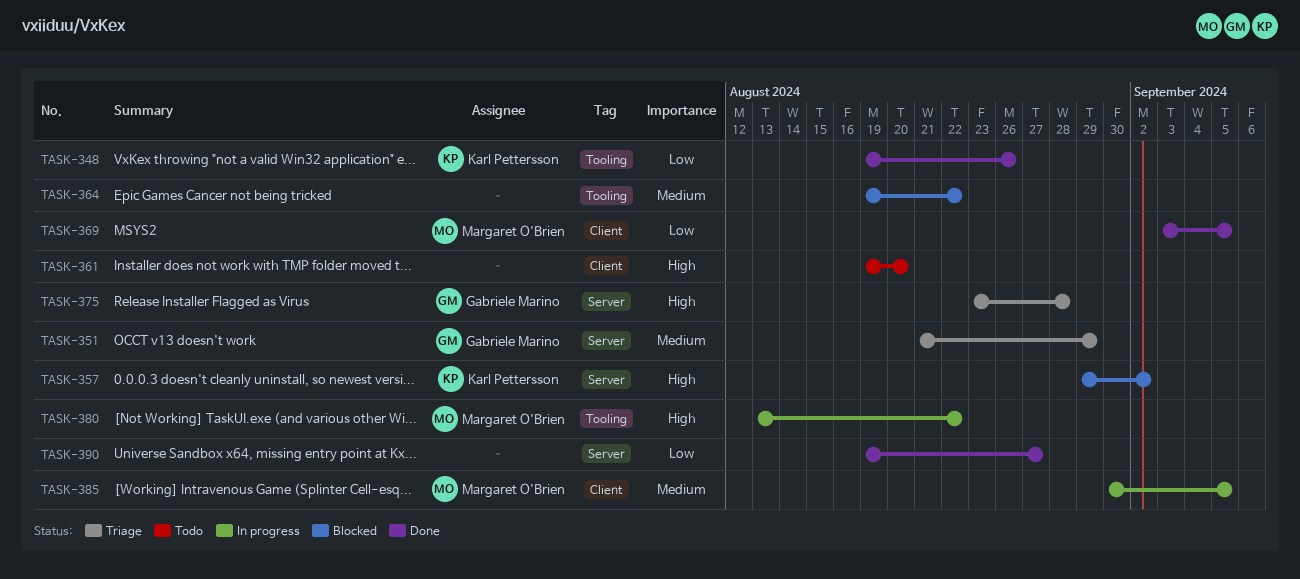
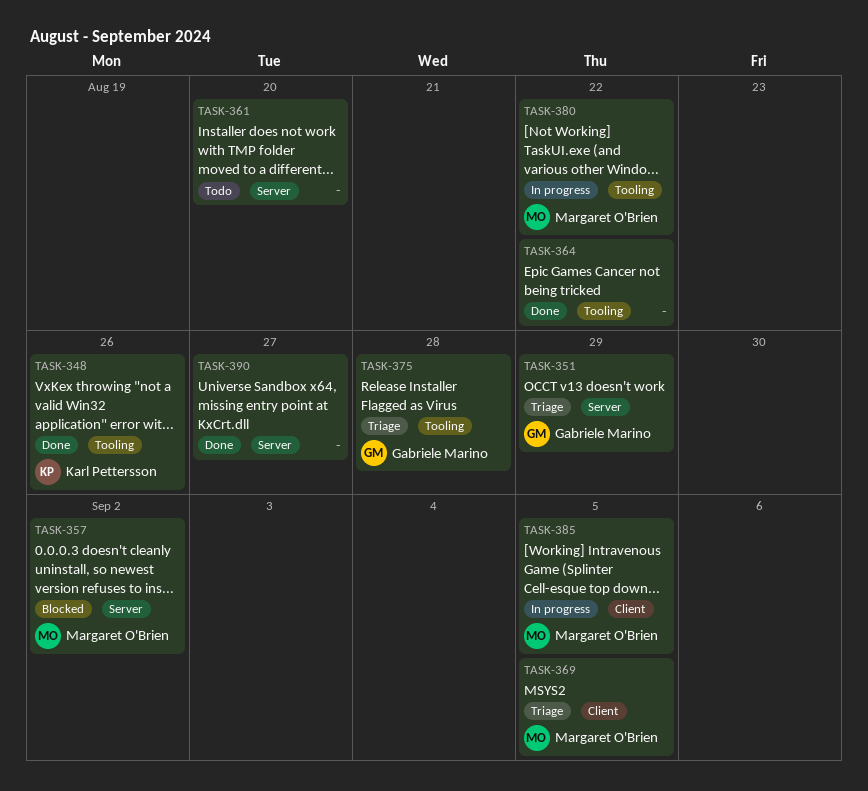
TASK-357, owner: Karl Pettersson -> Margaret O'Brien
TASK-361, label: Client -> Server
TASK-364, status: Blocked -> Done
TASK-369, status: Done -> Triage
TASK-375, label: Server -> Tooling

